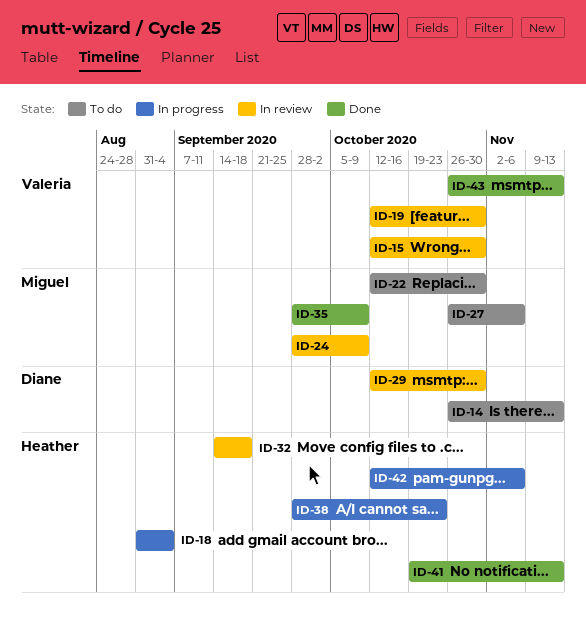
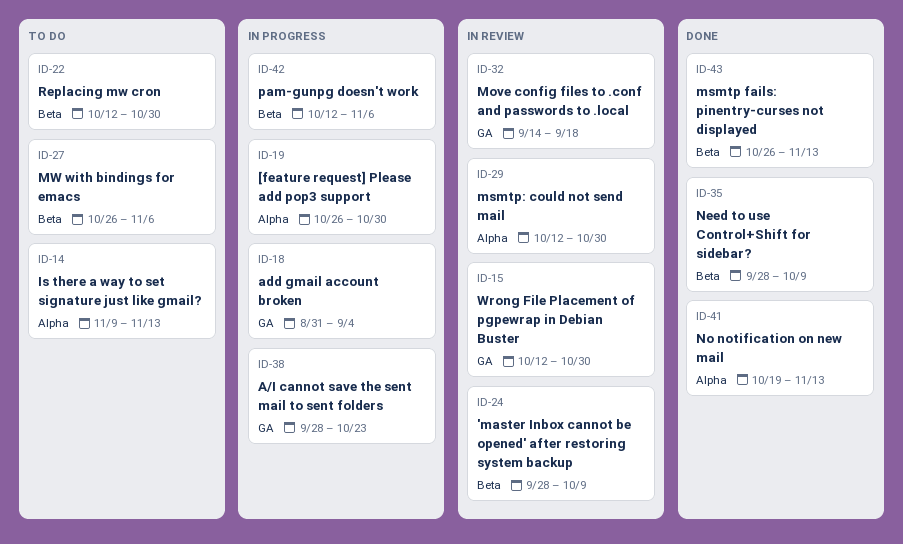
ID-14, start: Oct 26 -> Nov 9
ID-19, status: In review -> In progress
ID-19, start: Oct 12 -> Oct 26

